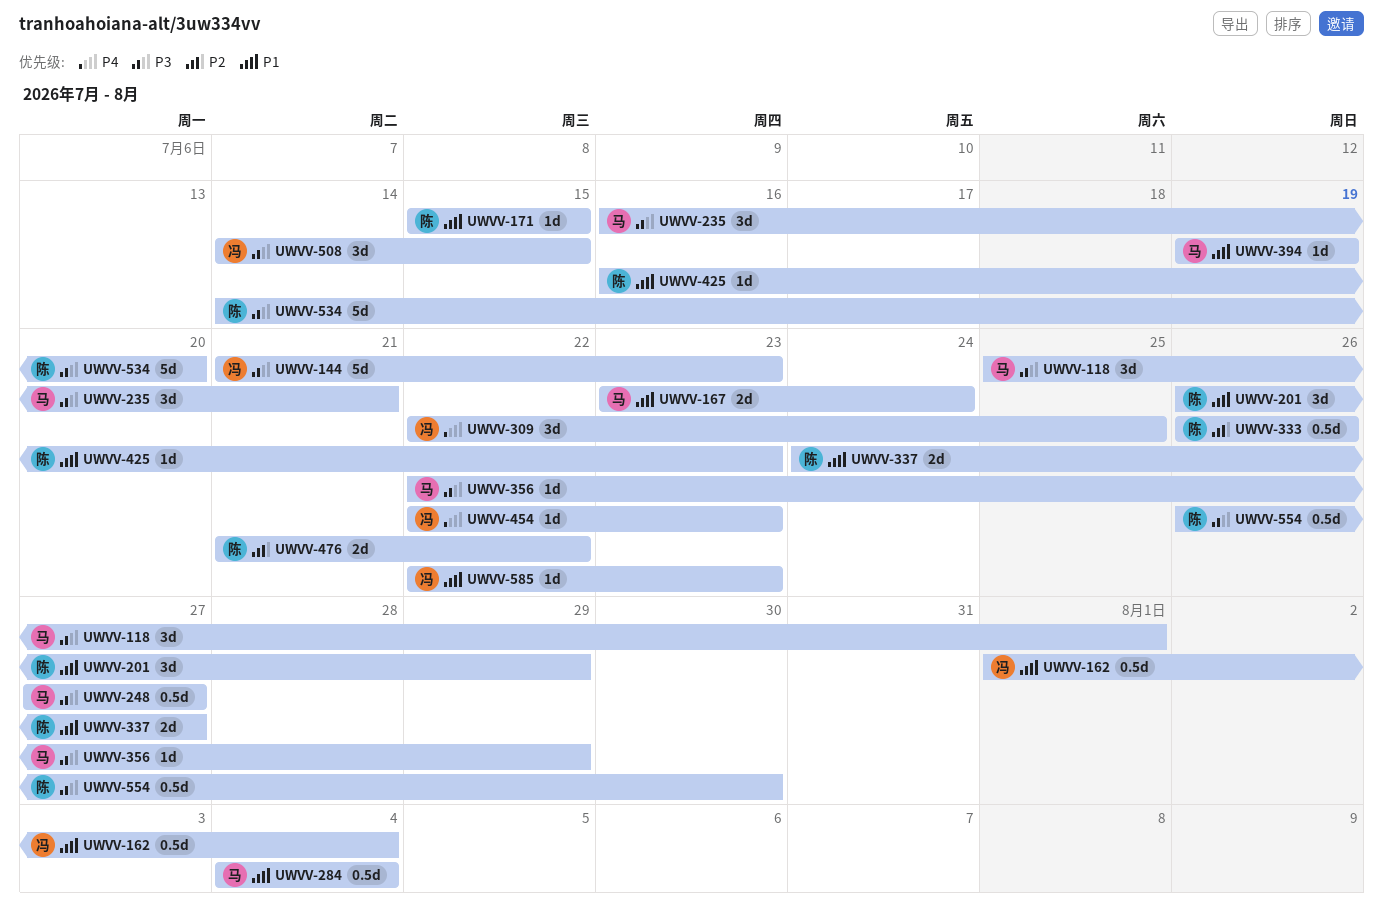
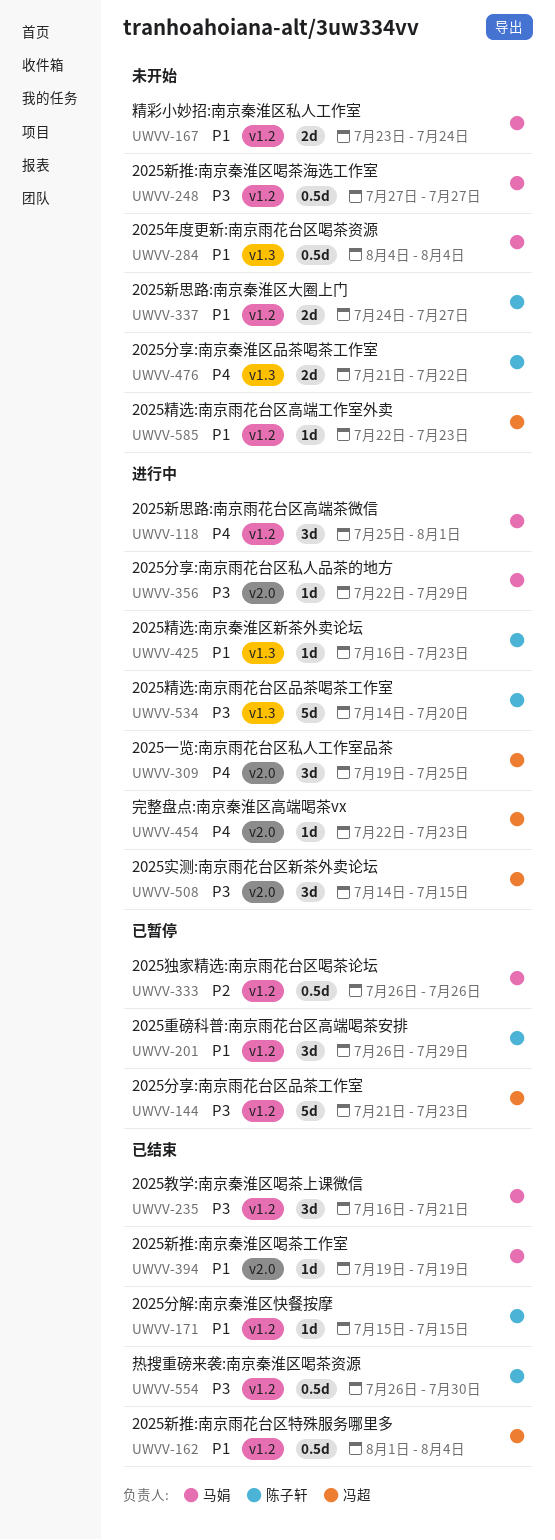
UWVV-118, priority: P3 -> P4
UWVV-309, start: Jul 22 -> Jul 19
UWVV-333, owner: 陈子轩 -> 马娟
UWVV-476, priority: P2 -> P4

